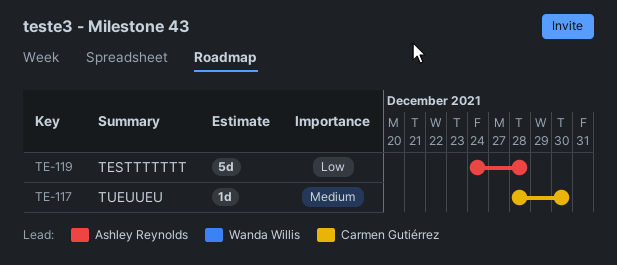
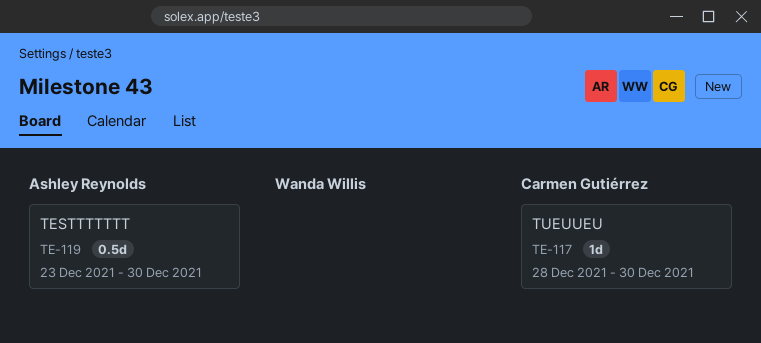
TE-119, estimate: 5d -> 0.5d
TE-119, start: Dec 24 -> Dec 23
TE-119, due: Dec 28 -> Dec 30

